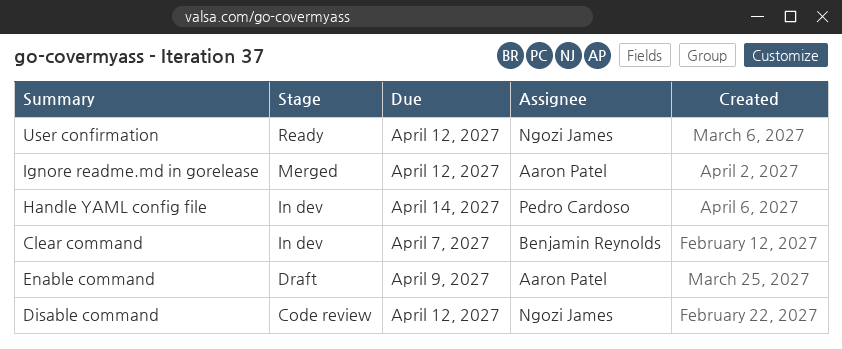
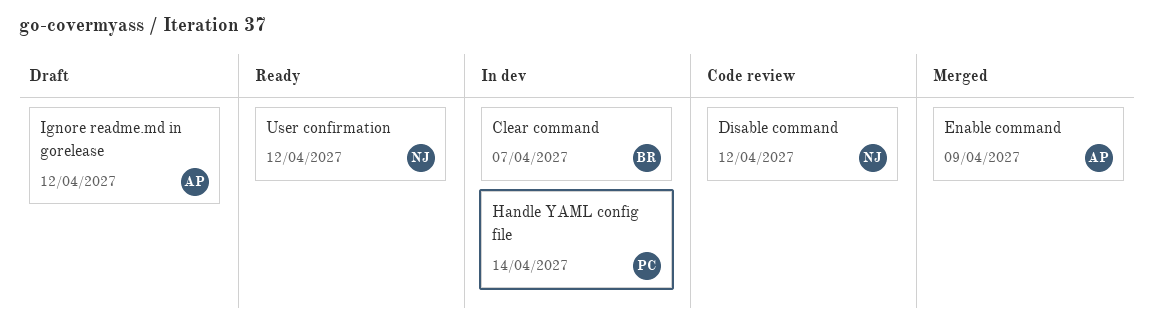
Enable command, status: Draft -> Merged
Ignore readme.md in gorelease, status: Merged -> Draft

